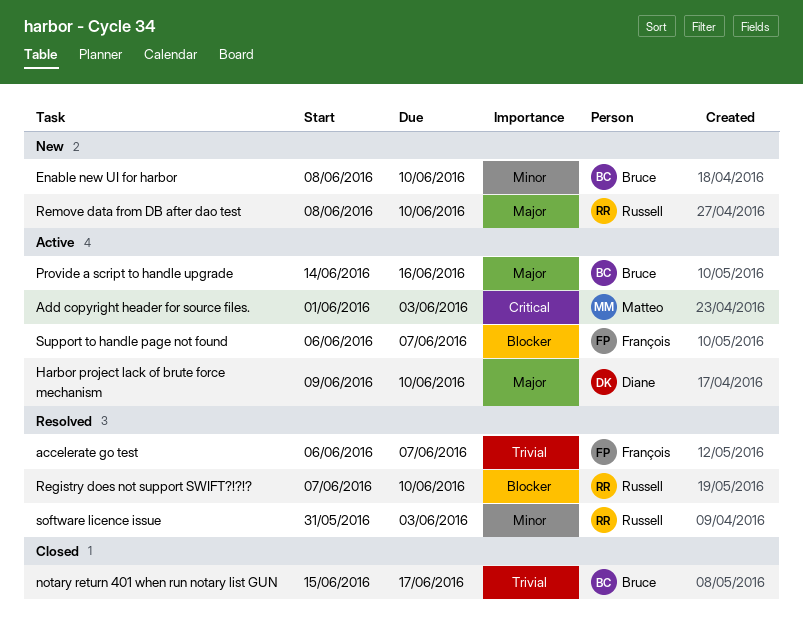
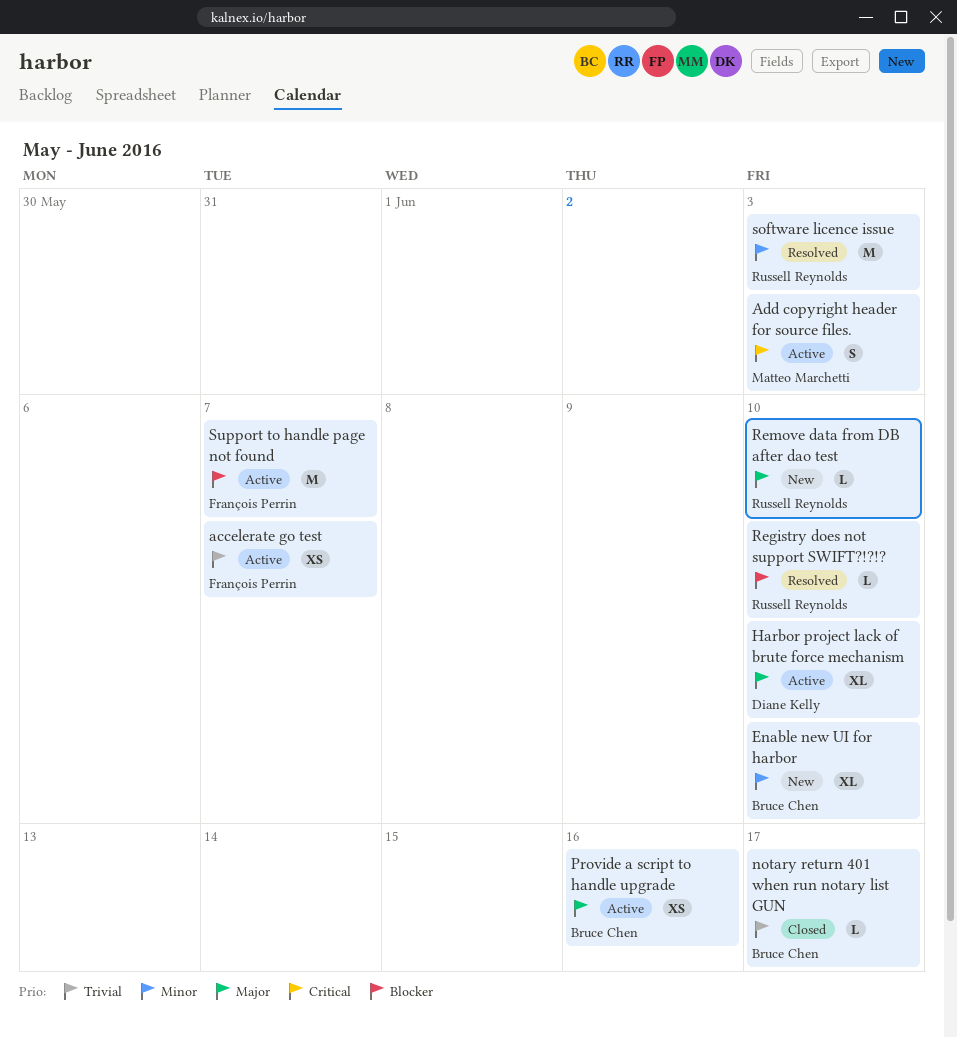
accelerate go test, status: Resolved -> Active

